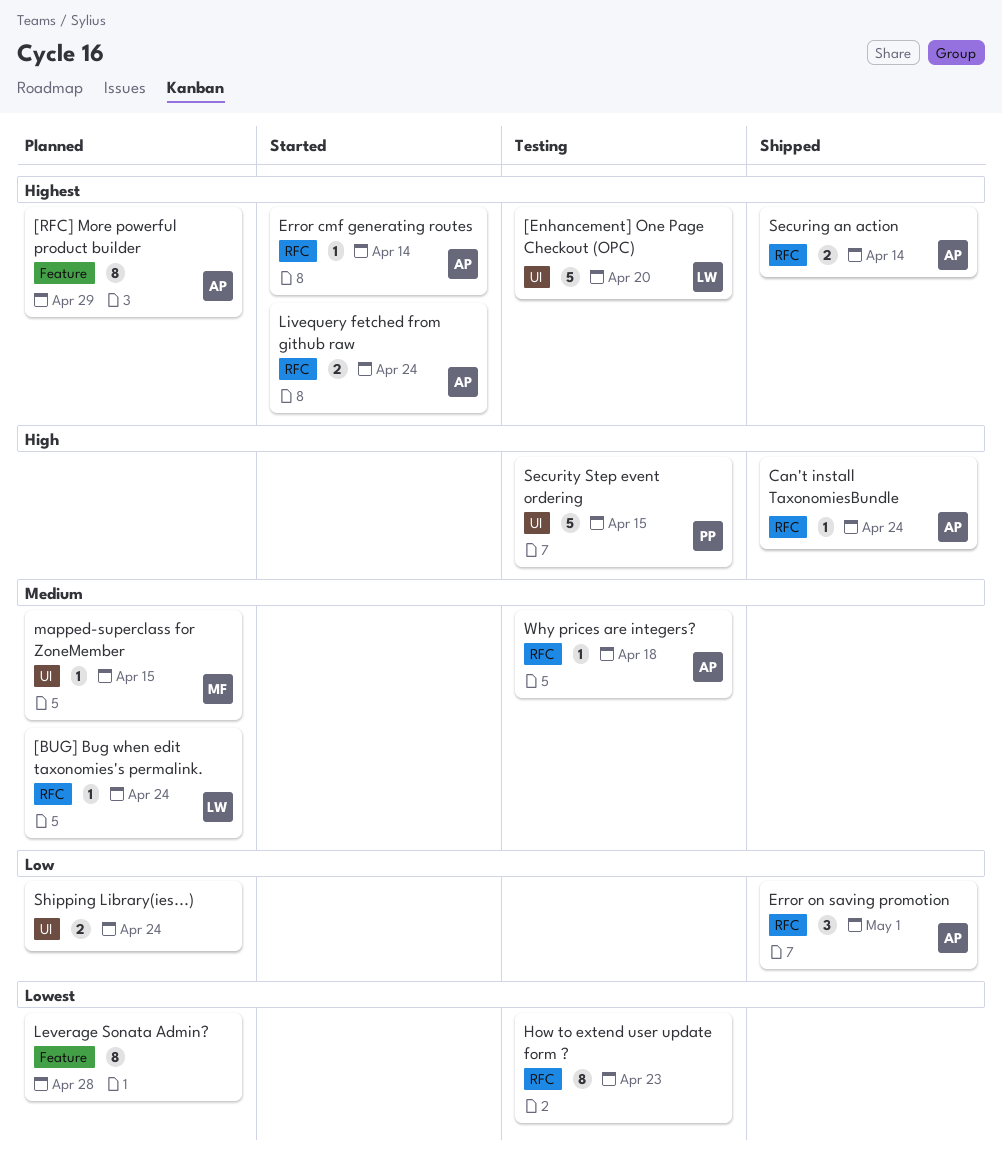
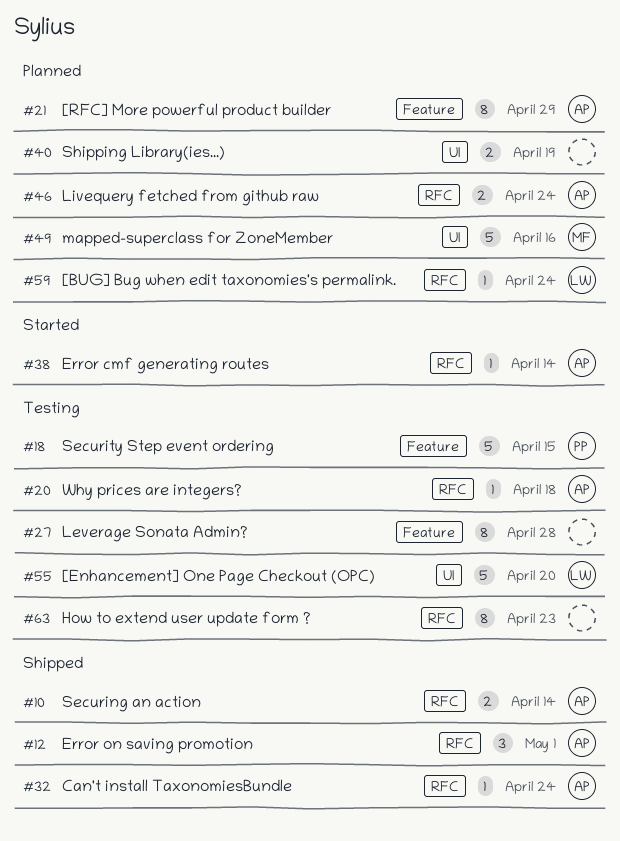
Leverage Sonata Admin?, status: Planned -> Testing
Livequery fetched from github raw, status: Started -> Planned
mapped-superclass for ZoneMember, estimate: 1 -> 5
mapped-superclass for ZoneMember, due: Apr 15 -> Apr 16
Security Step event ordering, label: UI -> Feature
Shipping Library(ies...), due: Apr 24 -> Apr 19

